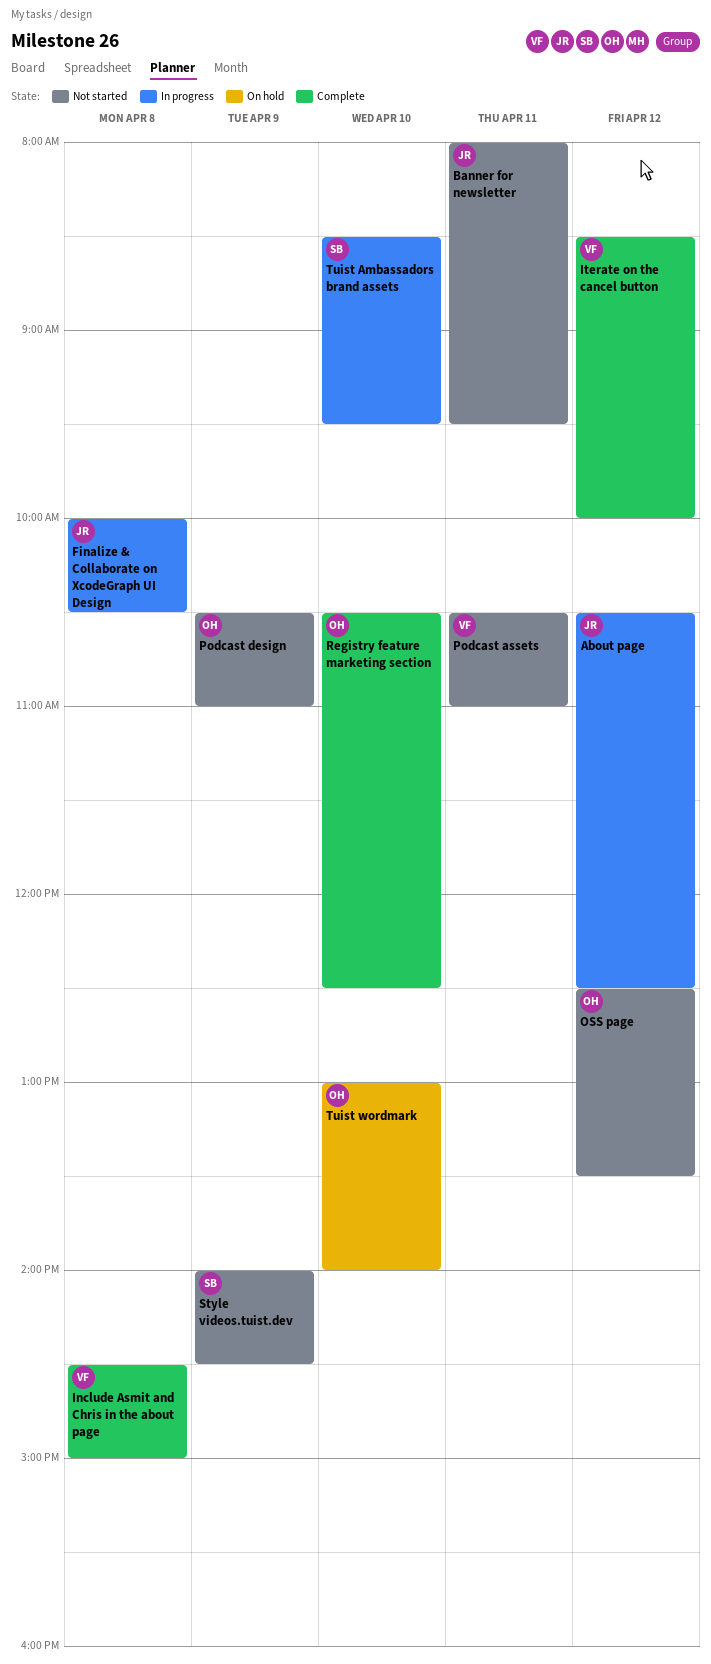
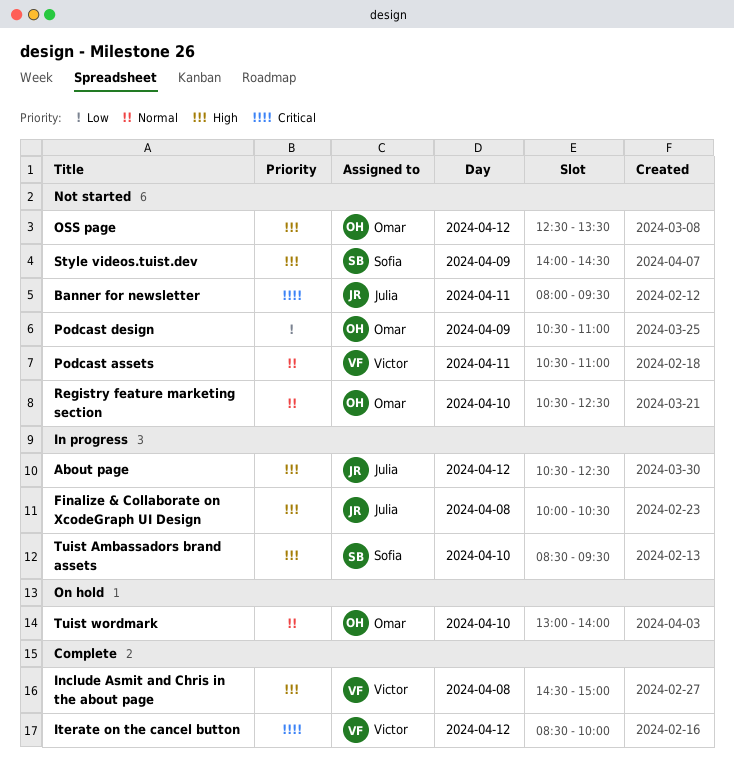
Registry feature marketing section, status: Complete -> Not started

